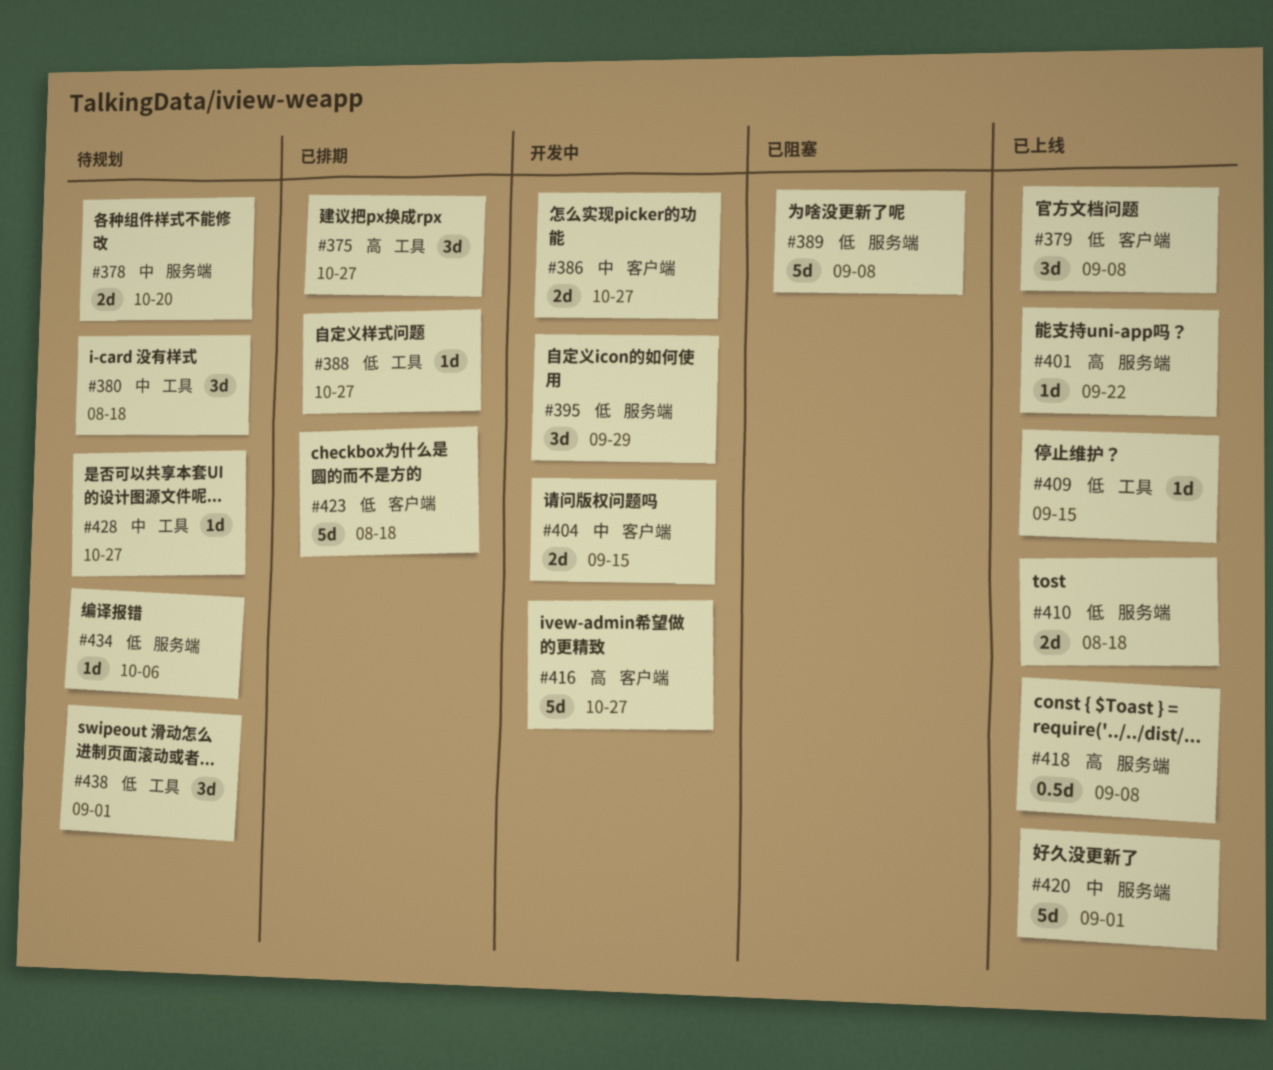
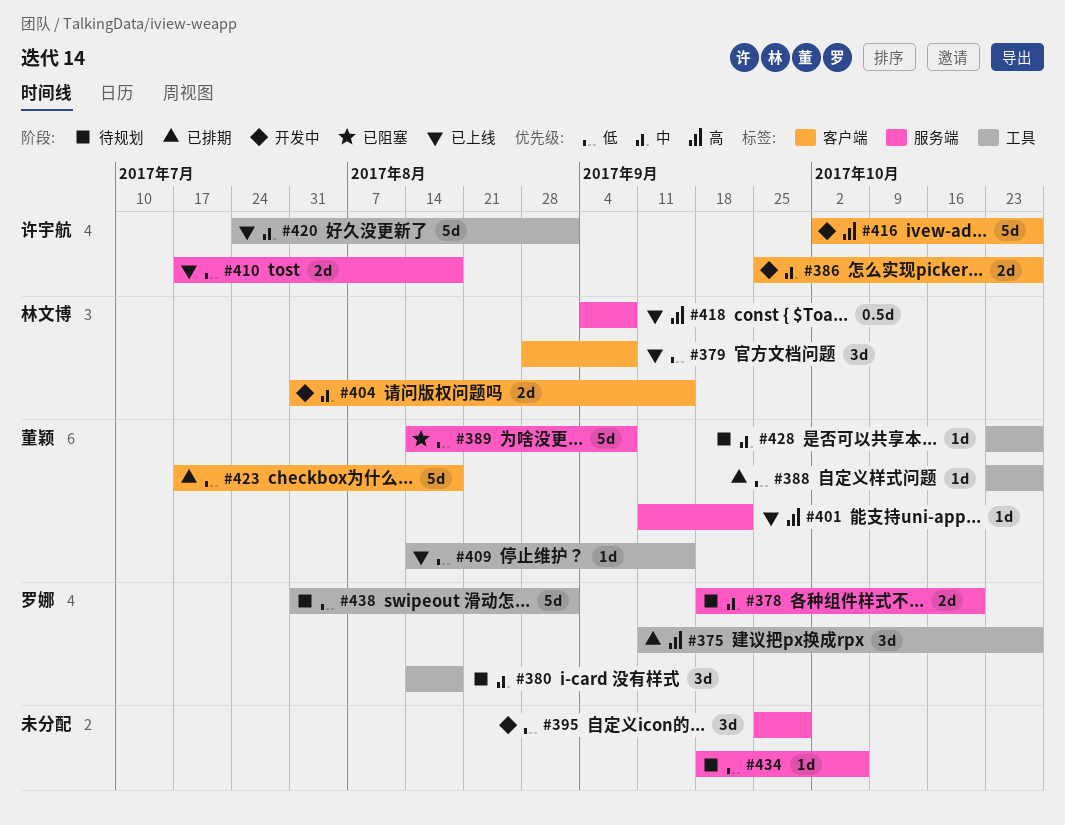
#420, label: 服务端 -> 工具
#438, estimate: 3d -> 5d

